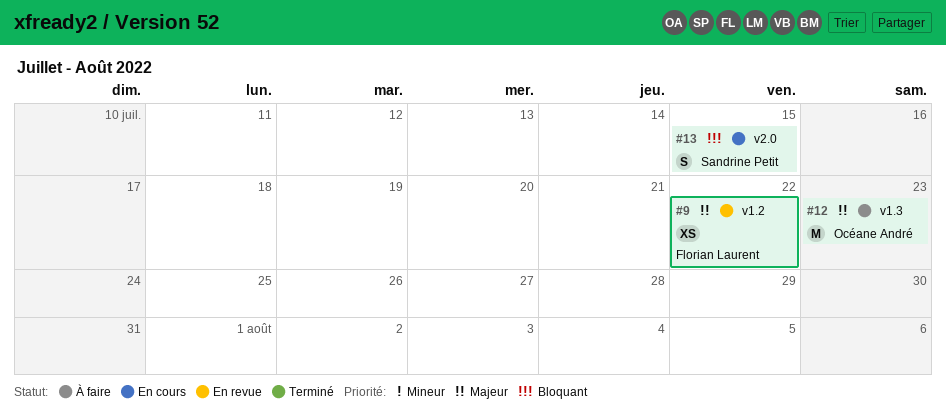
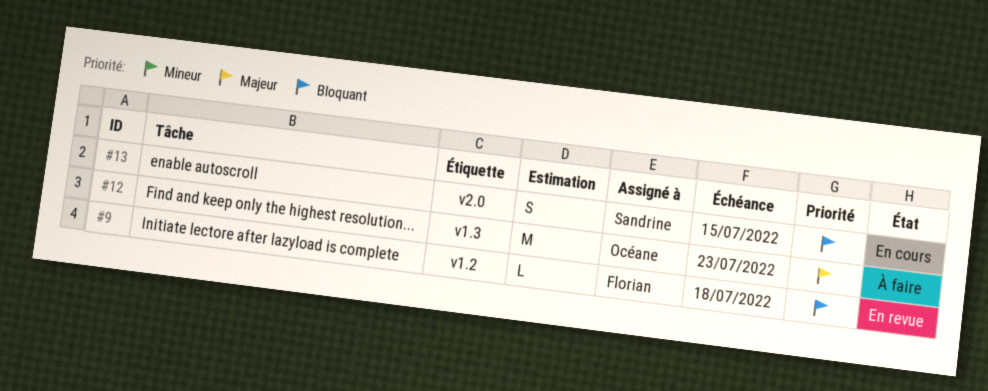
#9, priority: Majeur -> Bloquant
#9, estimate: XS -> L
#9, due: Jul 22 -> Jul 18

